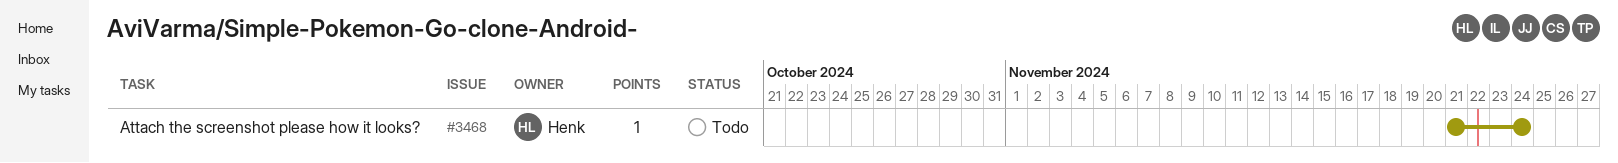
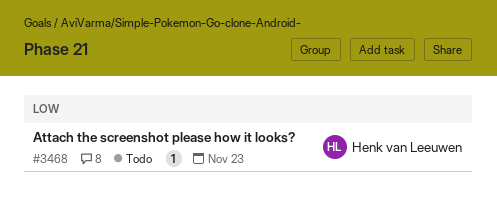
#3468, due: Nov 24 -> Nov 23

